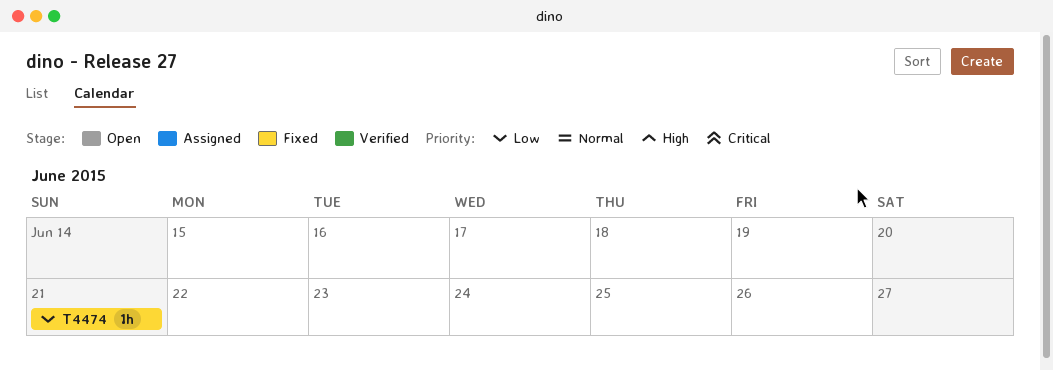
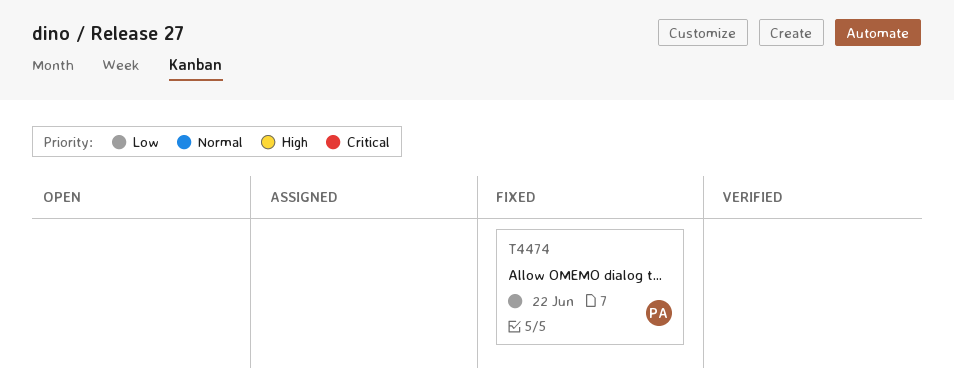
T4474, due: Jun 21 -> Jun 22

